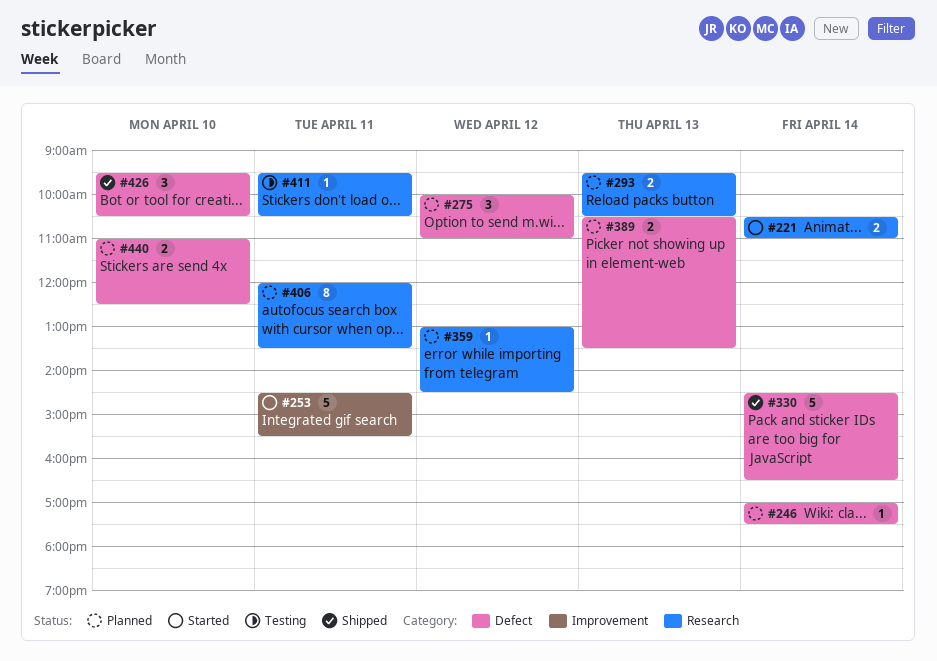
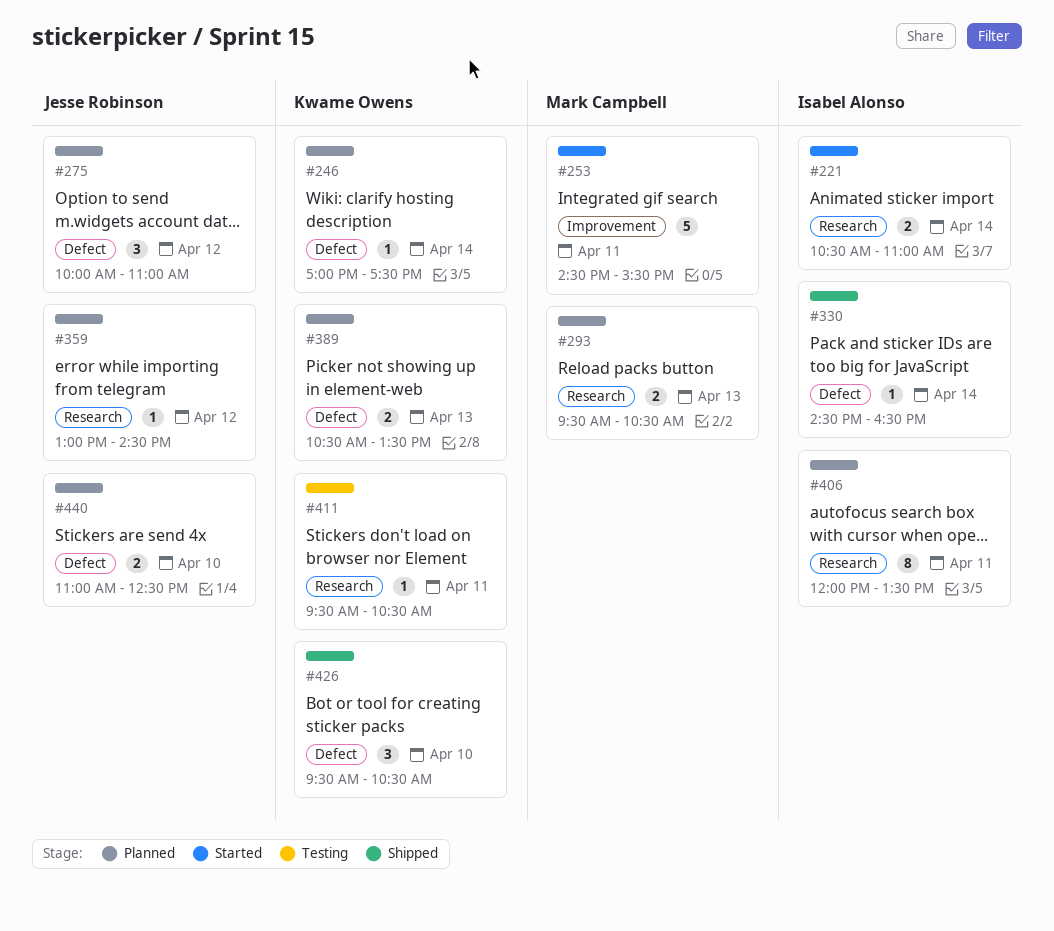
#330, estimate: 5 -> 1

